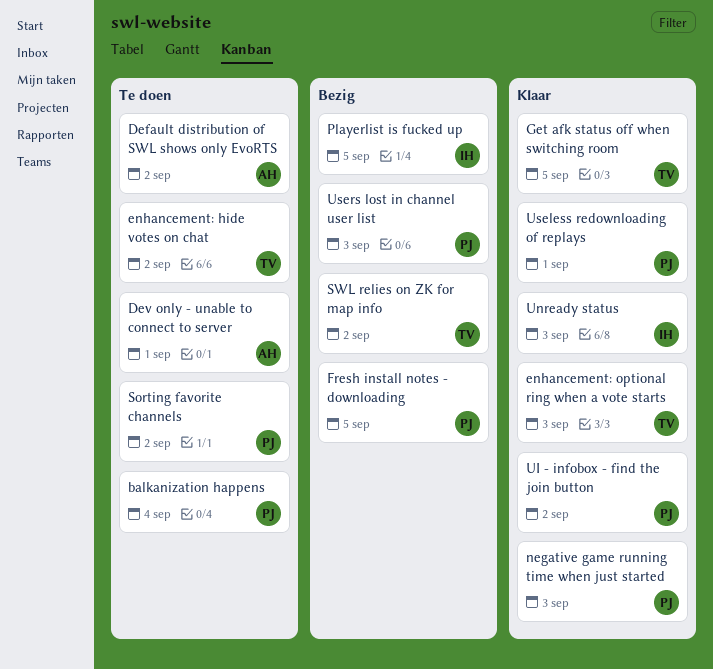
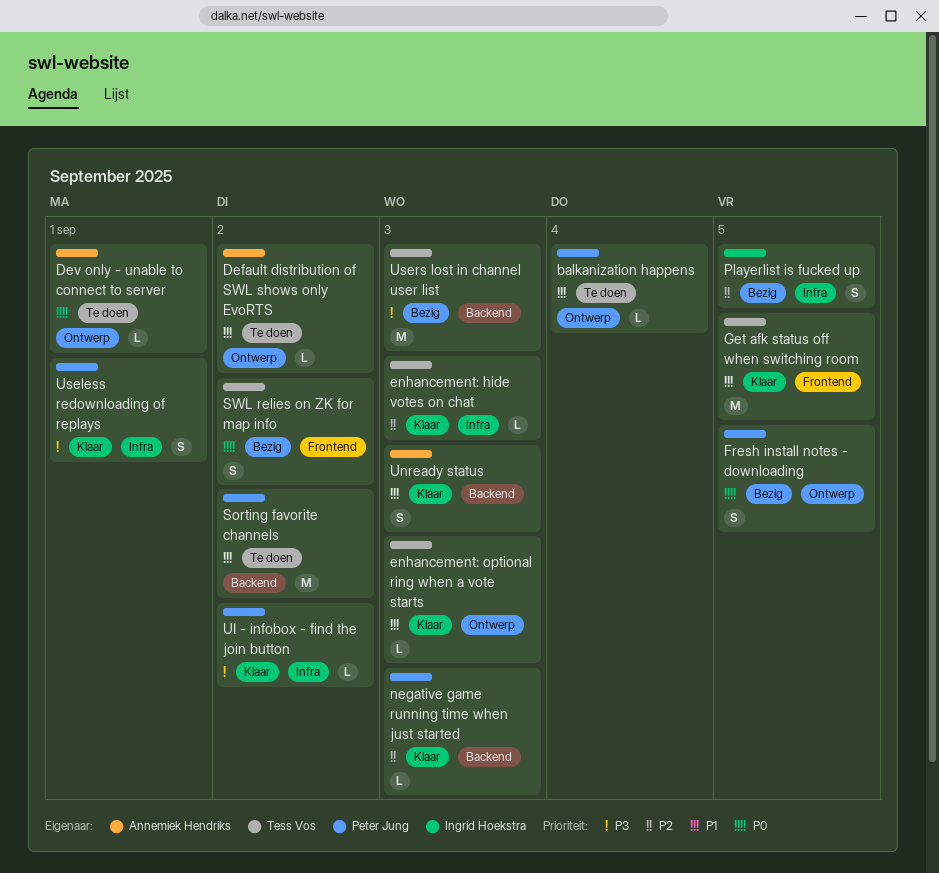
enhancement: hide votes on chat, status: Te doen -> Klaar
enhancement: hide votes on chat, due: Sep 2 -> Sep 3
Unready status, owner: Ingrid Hoekstra -> Annemiek Hendriks
Users lost in channel user list, owner: Peter Jung -> Tess Vos

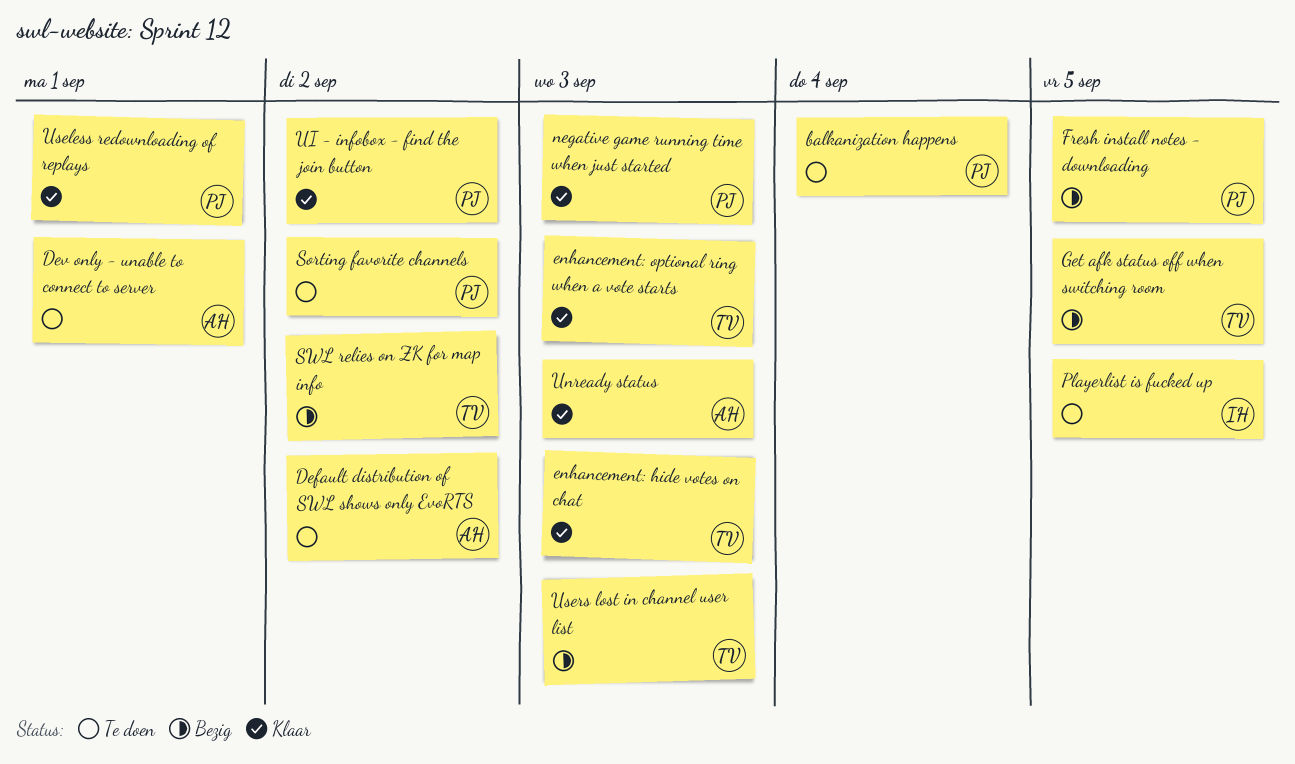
Get afk status off when switching room, status: Klaar -> Bezig
Playerlist is fucked up, status: Bezig -> Te doen

